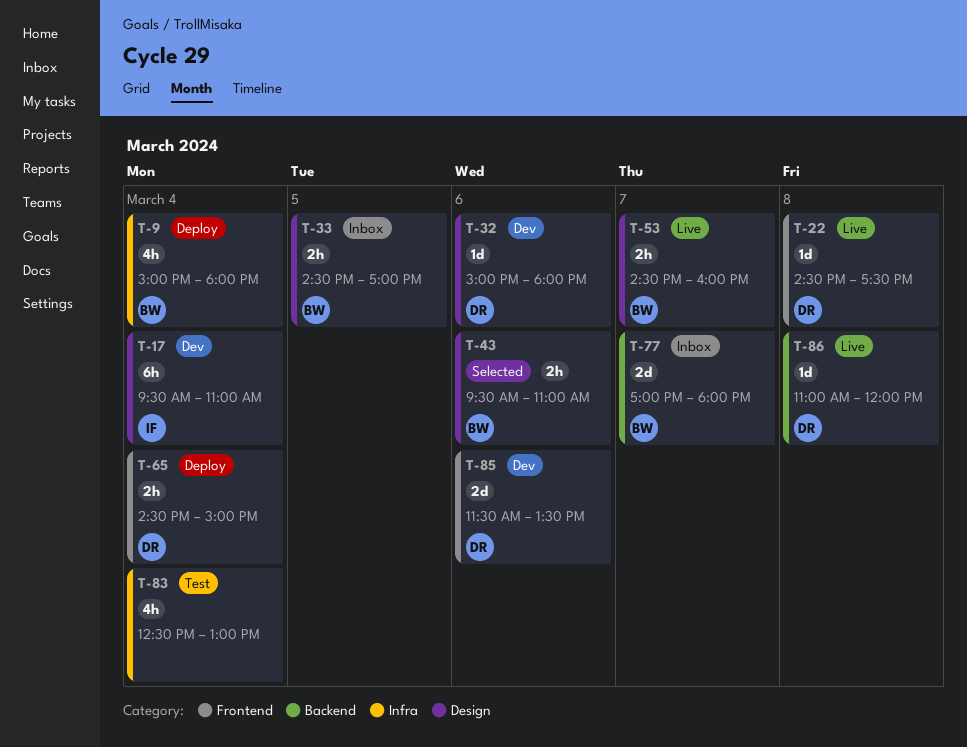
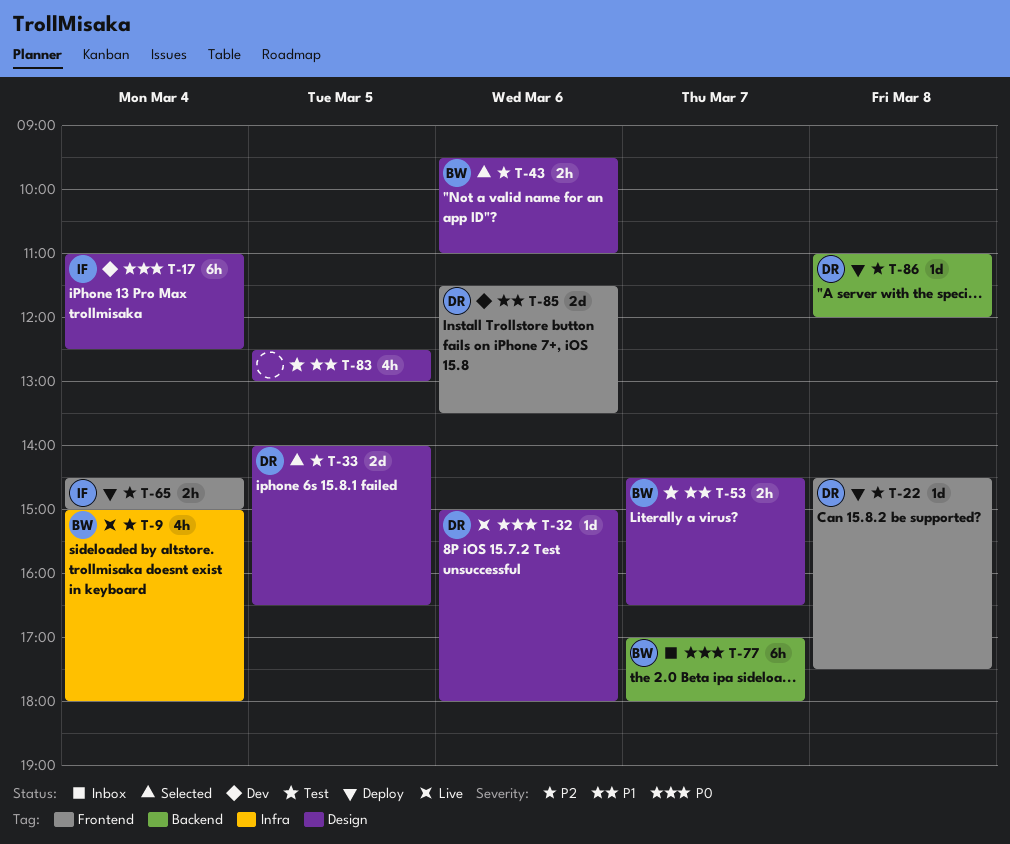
T-9, status: Deploy -> Live
T-17, begins: 09:30 -> 11:00
T-17, ends: 11:00 -> 12:30
T-22, status: Live -> Deploy
T-32, status: Dev -> Live
T-33, status: Inbox -> Selected
T-33, owner: BW -> DR
T-33, estimate: 2h -> 2d
T-33, begins: 14:30 -> 14:00
T-33, ends: 17:00 -> 16:30
T-53, status: Live -> Test
T-53, ends: 16:00 -> 16:30
T-65, owner: DR -> IF
T-77, estimate: 2d -> 6h
T-83, label: Infra -> Design
T-83, day: Mar 4 -> Mar 5
T-86, status: Live -> Deploy

